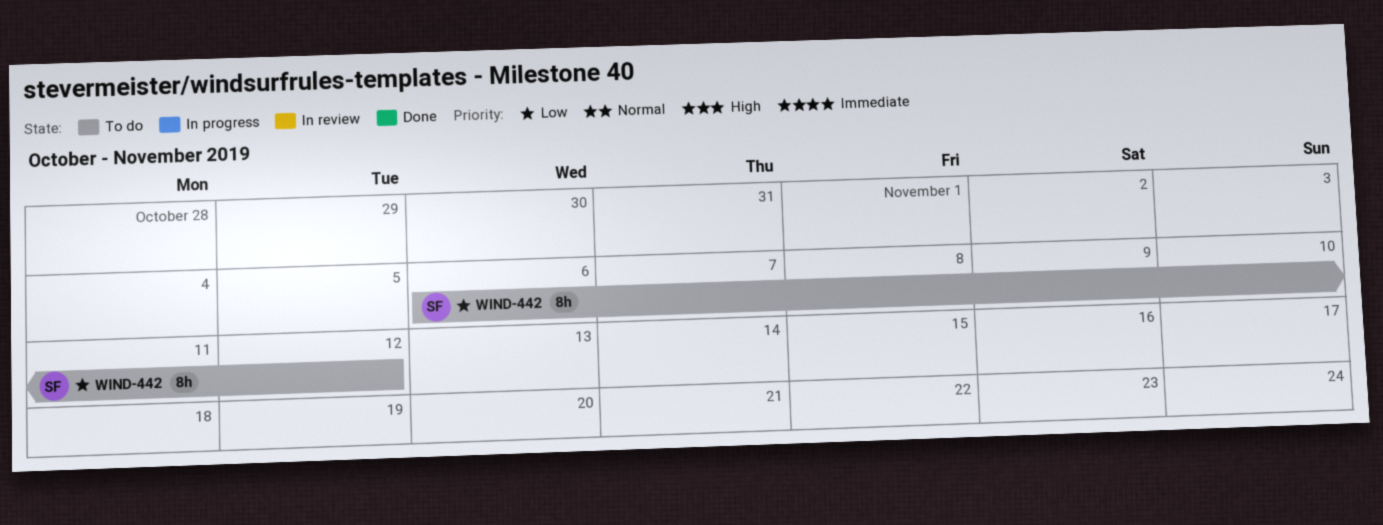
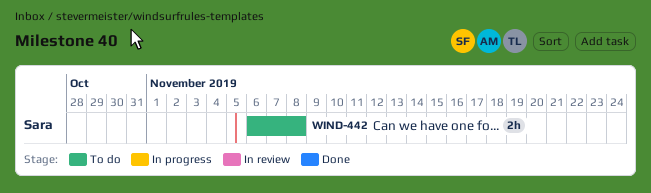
WIND-442, estimate: 8h -> 2h
WIND-442, due: Nov 12 -> Nov 8

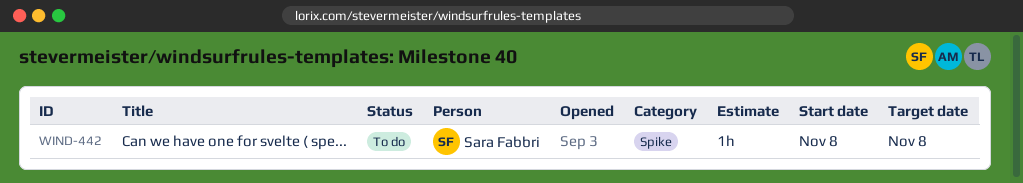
WIND-442, estimate: 2h -> 1h
WIND-442, start: Nov 6 -> Nov 8

